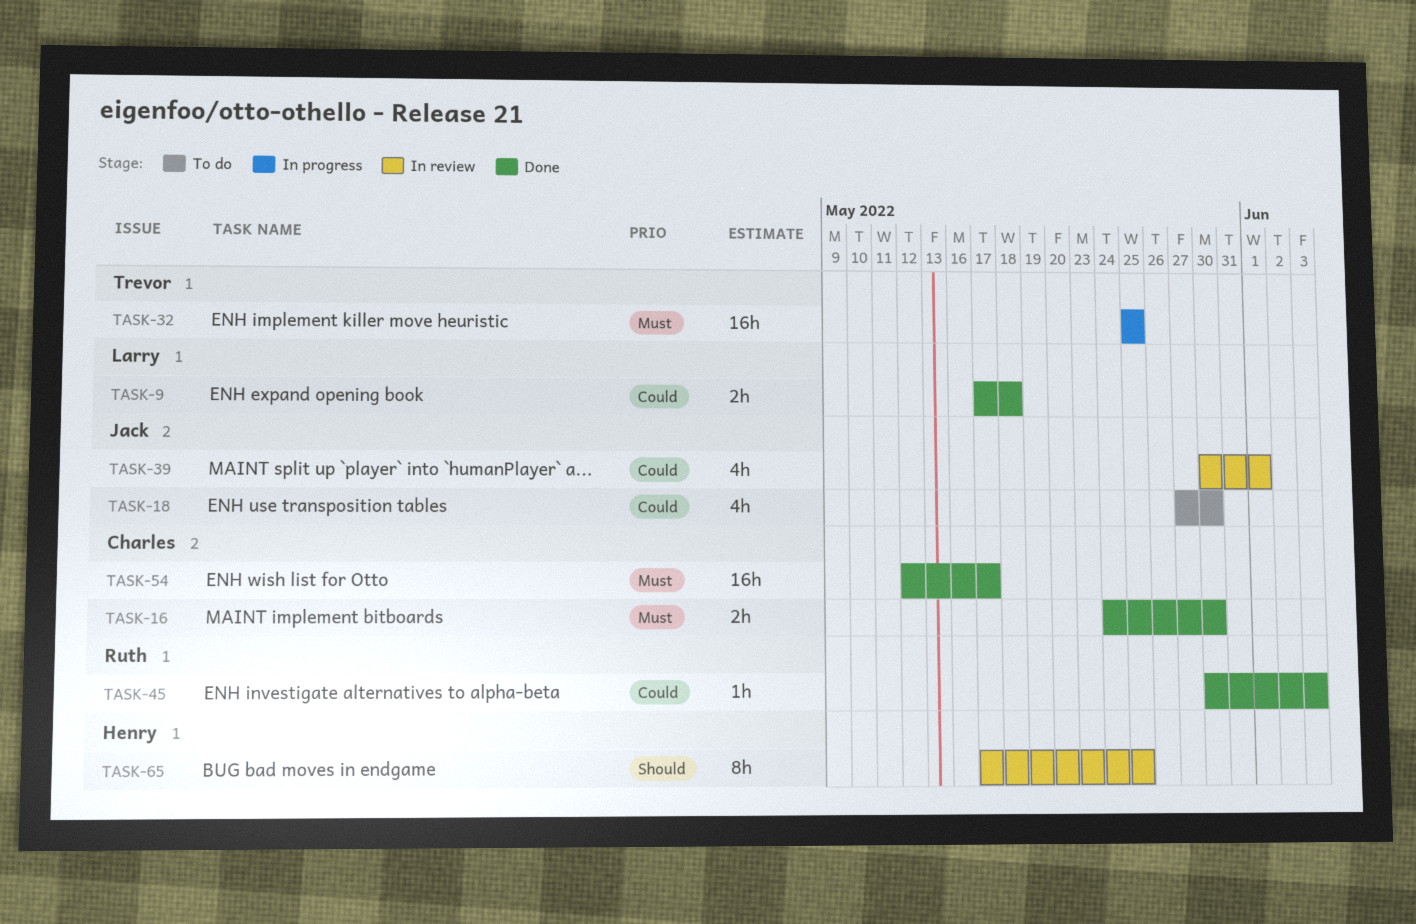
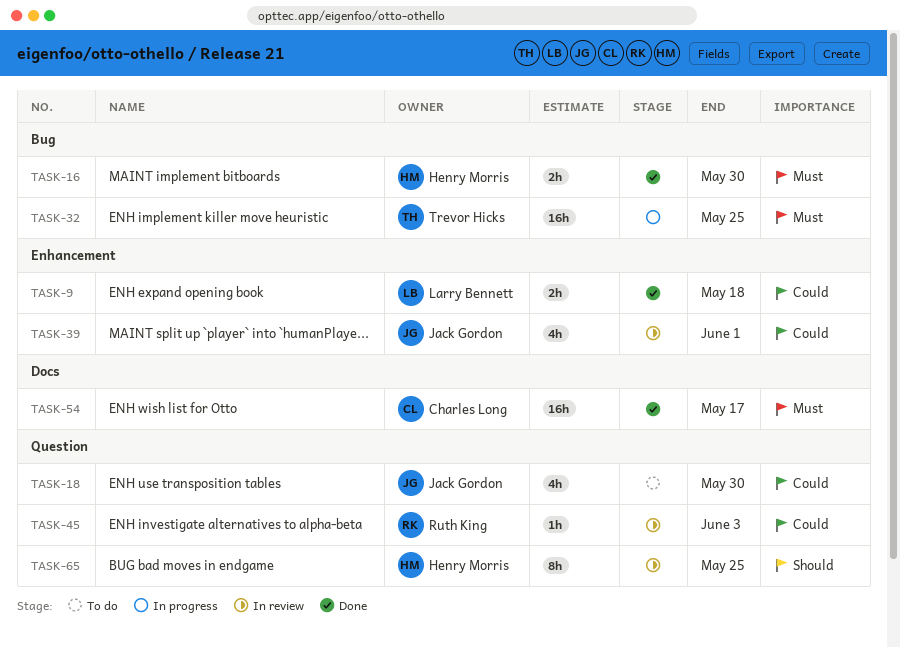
TASK-16, owner: Charles Long -> Henry Morris
TASK-45, status: Done -> In review

